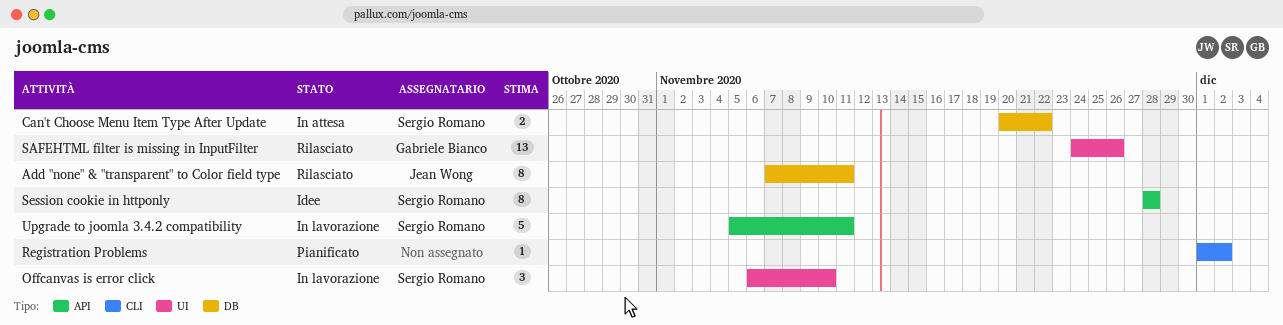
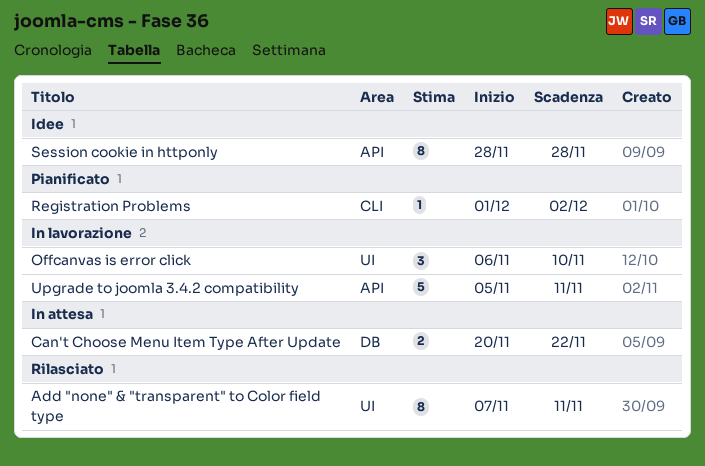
Add "none" & "transparent" to Color field type, label: DB -> UI
SAFEHTML filter is missing in InputFilter: present -> none

